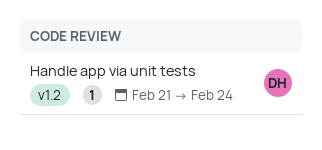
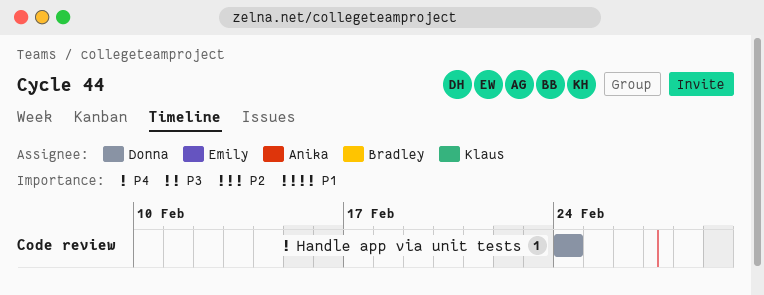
Handle app via unit tests, start: Feb 21 -> Feb 24

